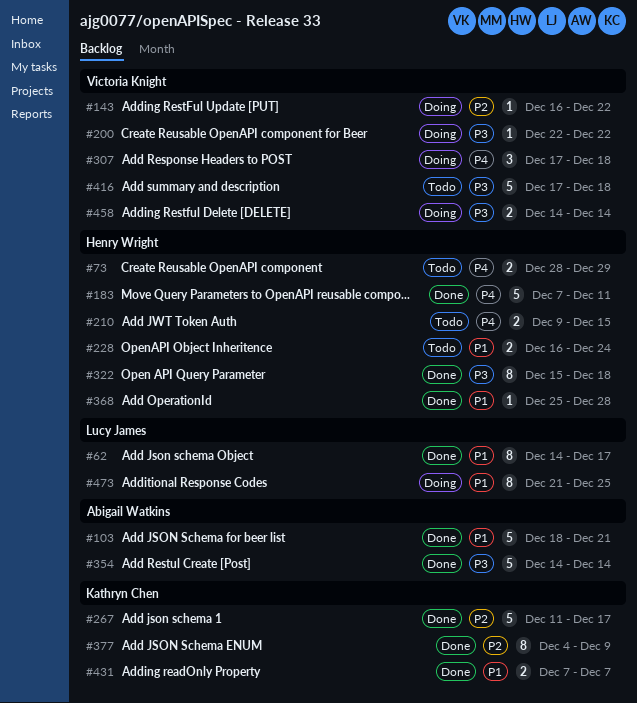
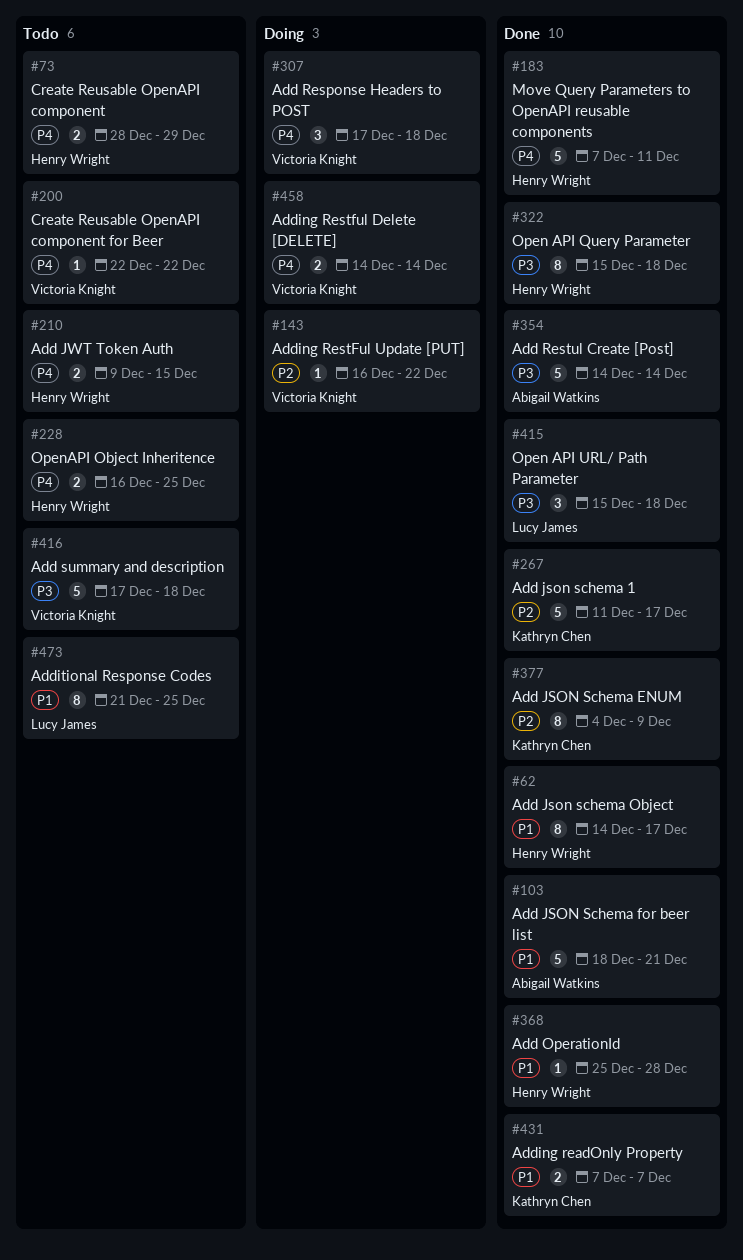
#62, owner: Lucy James -> Henry Wright
#200, status: Doing -> Todo
#200, priority: P3 -> P4
#228, priority: P1 -> P4
#228, due: Dec 24 -> Dec 25
#415: none -> present
#458, priority: P3 -> P4
#473, status: Doing -> Todo

